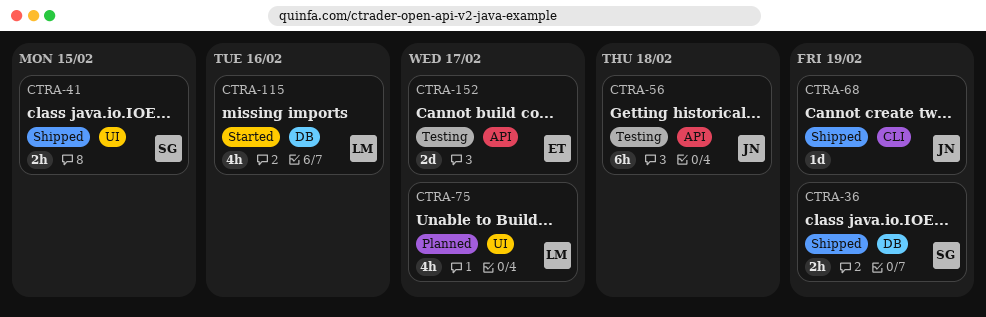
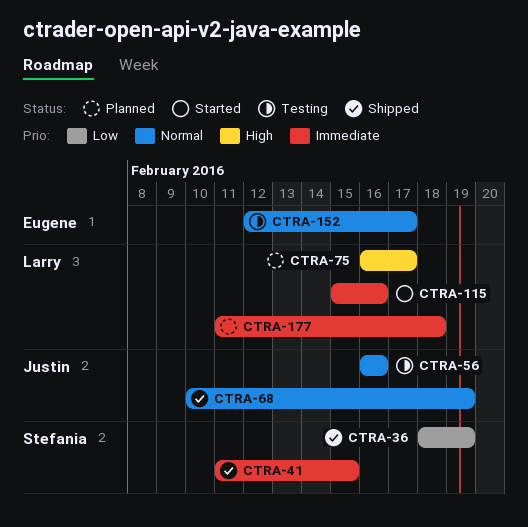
CTRA-56, due: Feb 18 -> Feb 16
CTRA-177: none -> present

